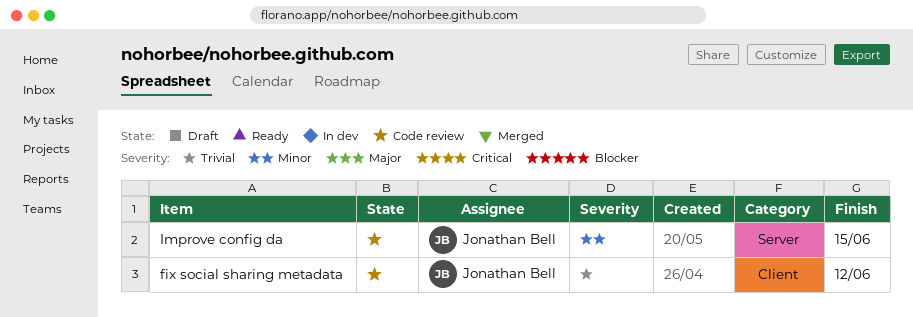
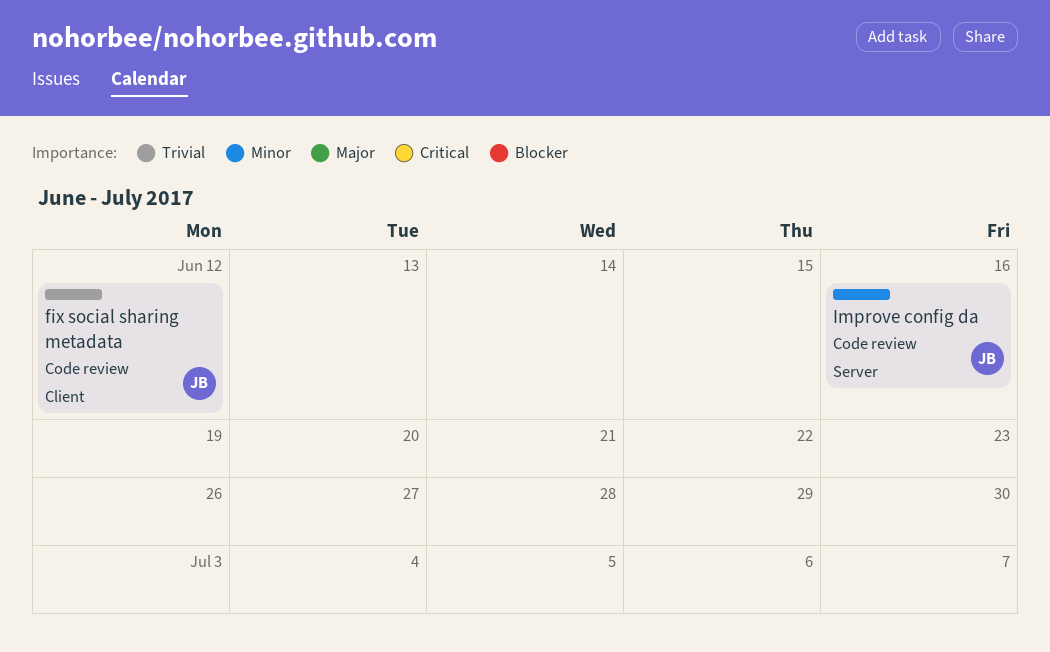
Improve config da, due: Jun 15 -> Jun 16

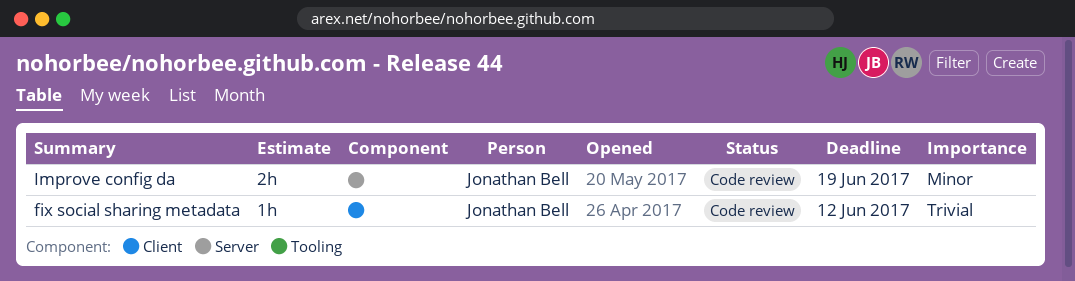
Improve config da, due: Jun 16 -> Jun 19

